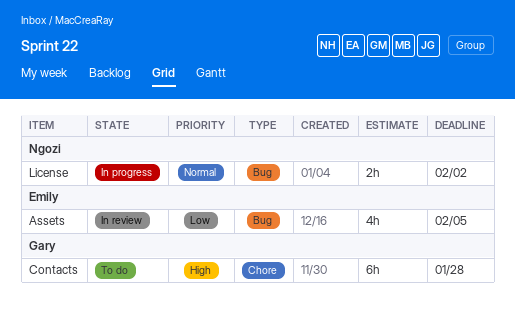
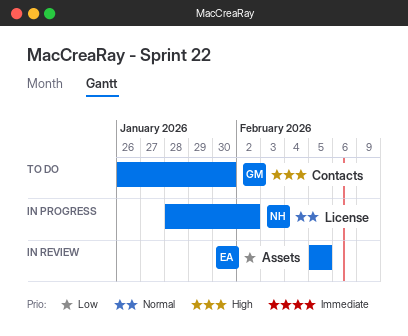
Contacts, due: Jan 28 -> Jan 30

